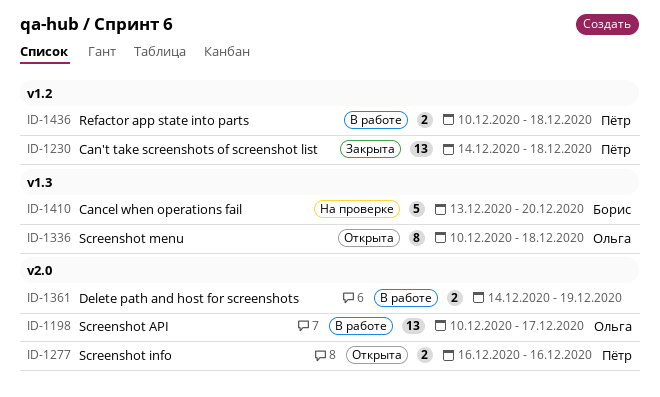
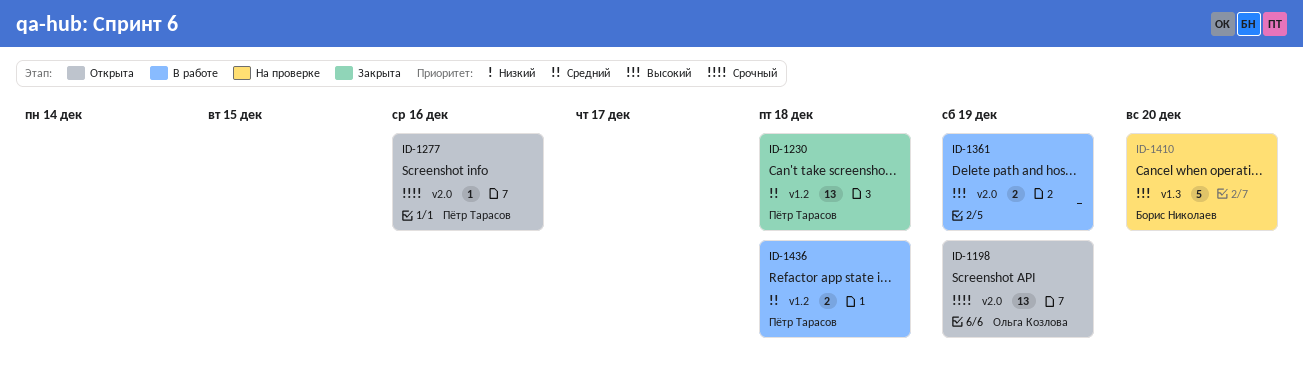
ID-1198, status: В работе -> Открыта
ID-1198, due: Dec 17 -> Dec 19
ID-1277, estimate: 2 -> 1
ID-1336: present -> none

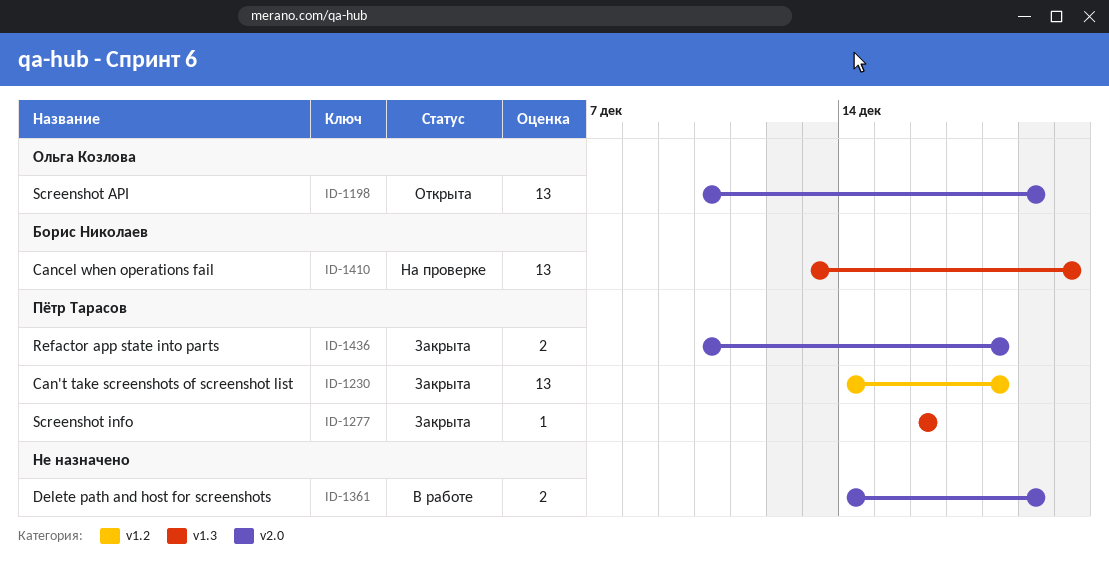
ID-1277, status: Открыта -> Закрыта
ID-1277, label: v2.0 -> v1.3
ID-1410, estimate: 5 -> 13
ID-1436, status: В работе -> Закрыта
ID-1436, label: v1.2 -> v2.0

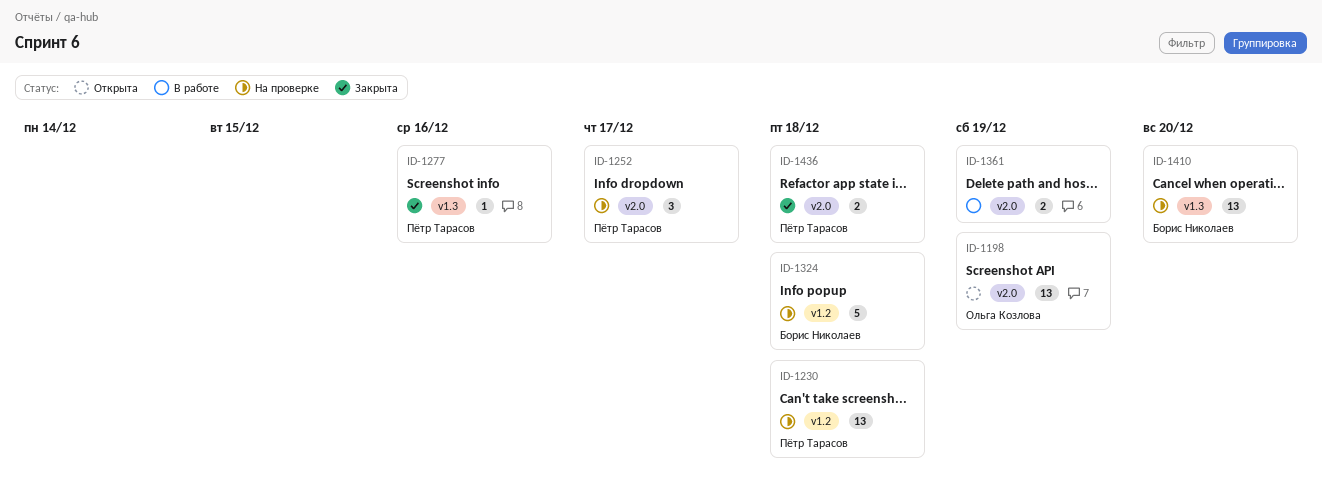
ID-1230, status: Закрыта -> На проверке
ID-1252: none -> present
ID-1324: none -> present

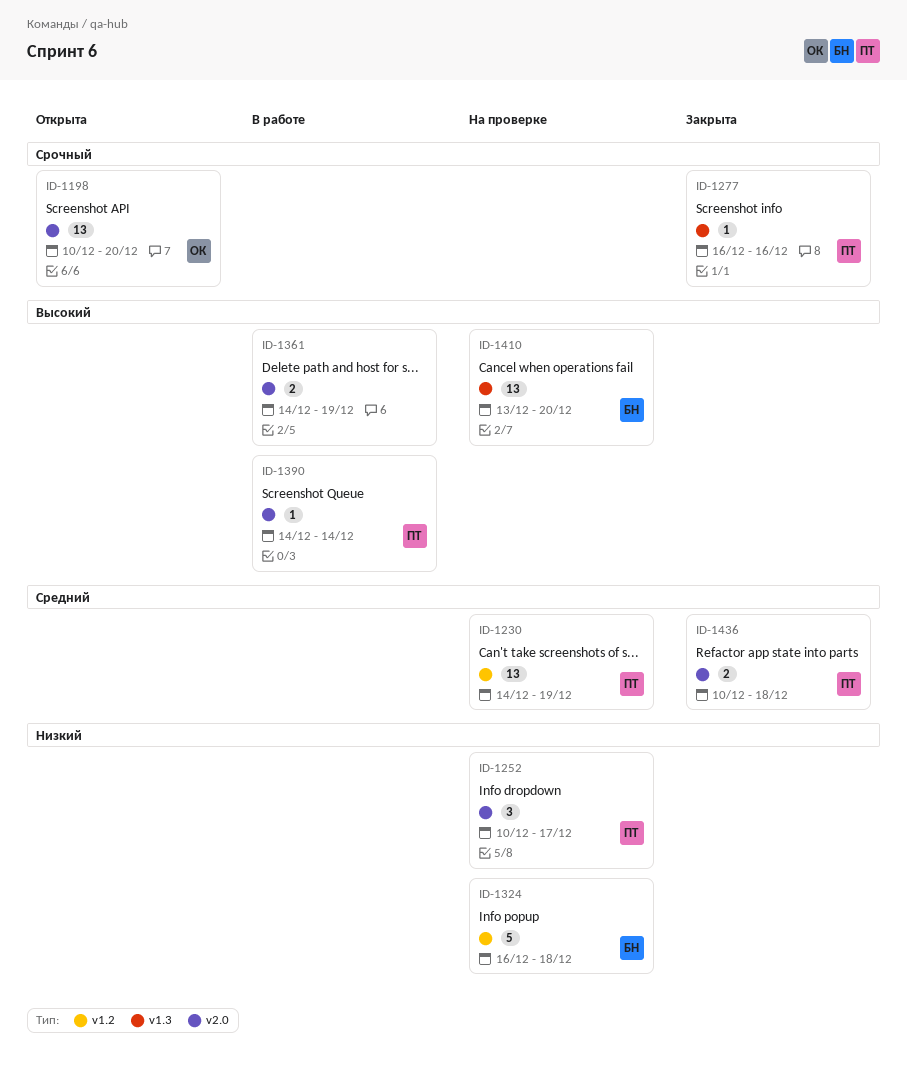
ID-1198, due: Dec 19 -> Dec 20
ID-1230, due: Dec 18 -> Dec 19
ID-1390: none -> present

